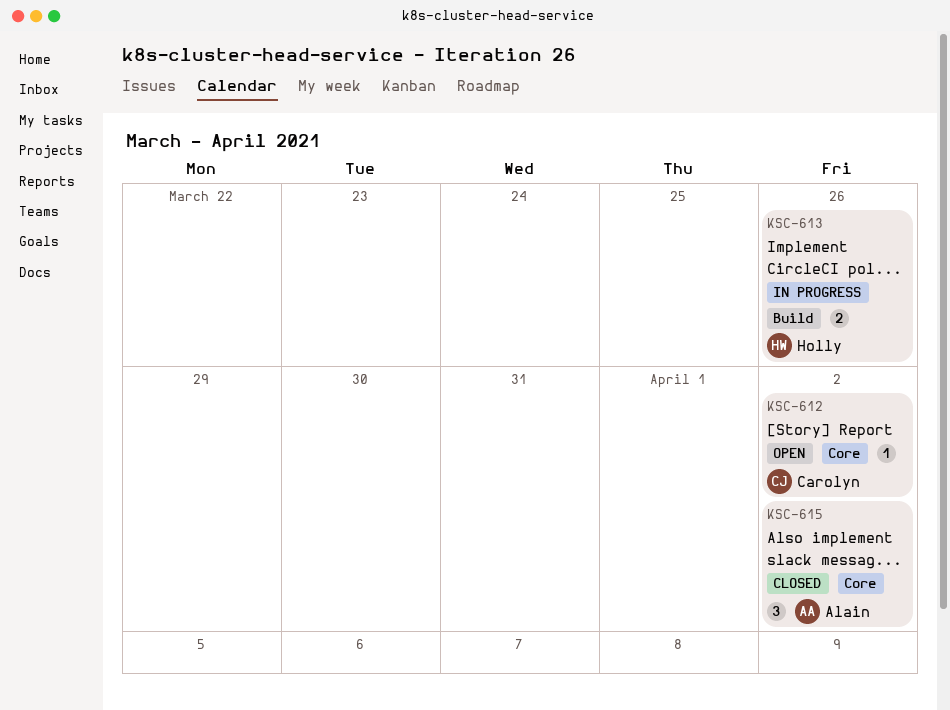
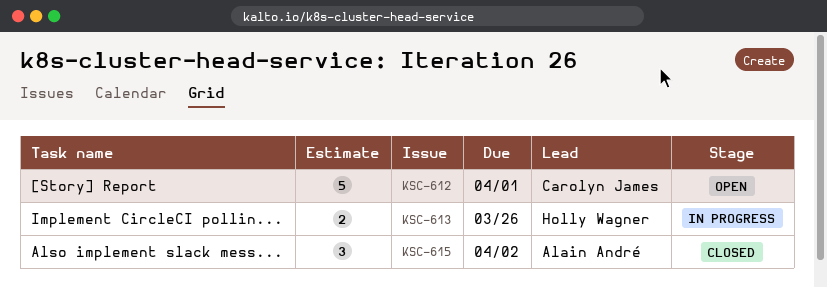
KSC-612, estimate: 1 -> 5
KSC-612, due: Apr 2 -> Apr 1

